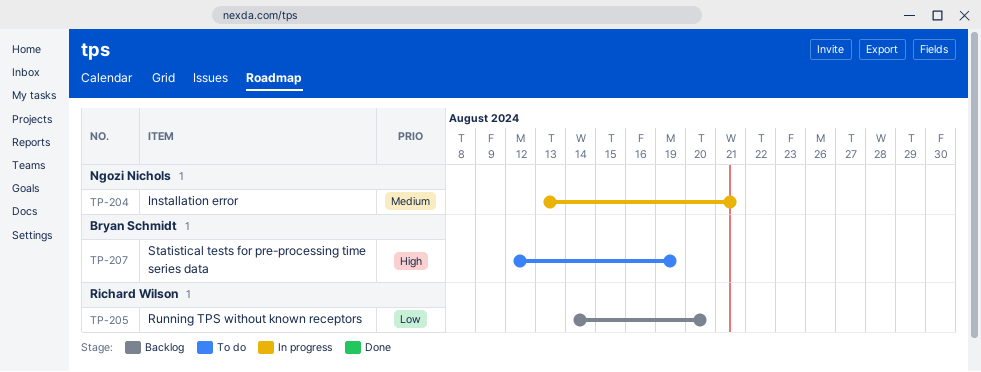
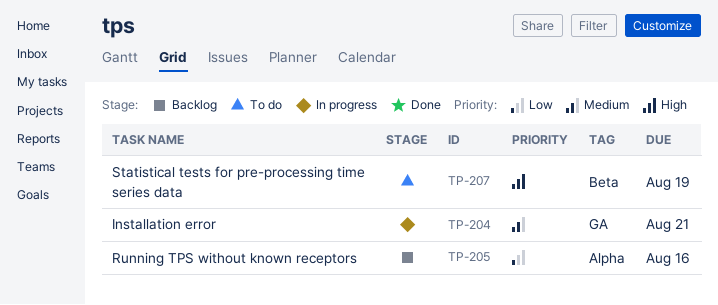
TP-205, due: Aug 20 -> Aug 16

